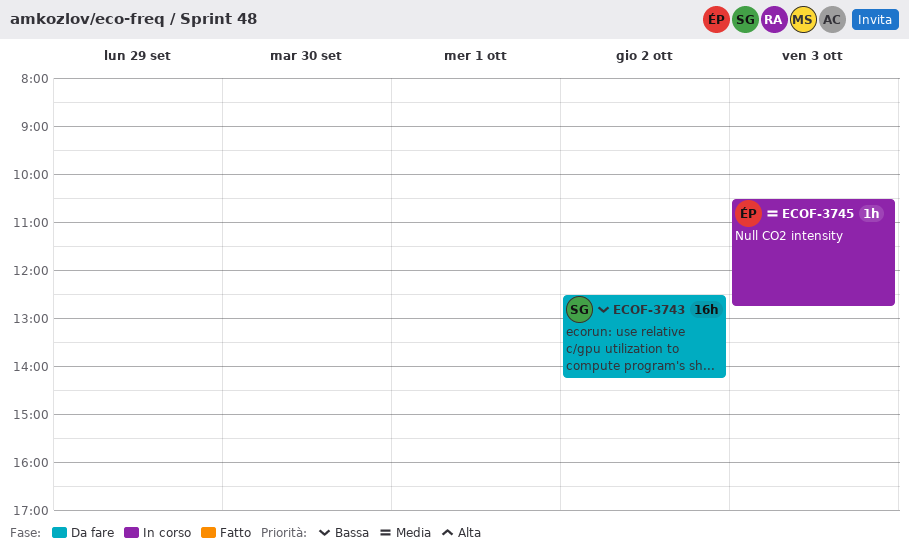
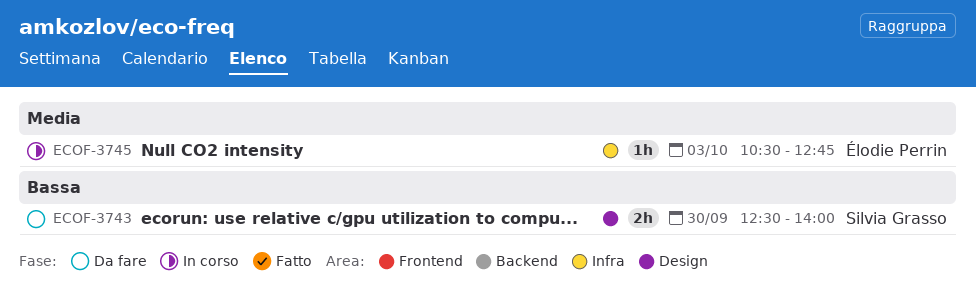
ECOF-3743, estimate: 16h -> 2h
ECOF-3743, day: Oct 2 -> Sep 30
ECOF-3743, ends: 14:15 -> 14:00

